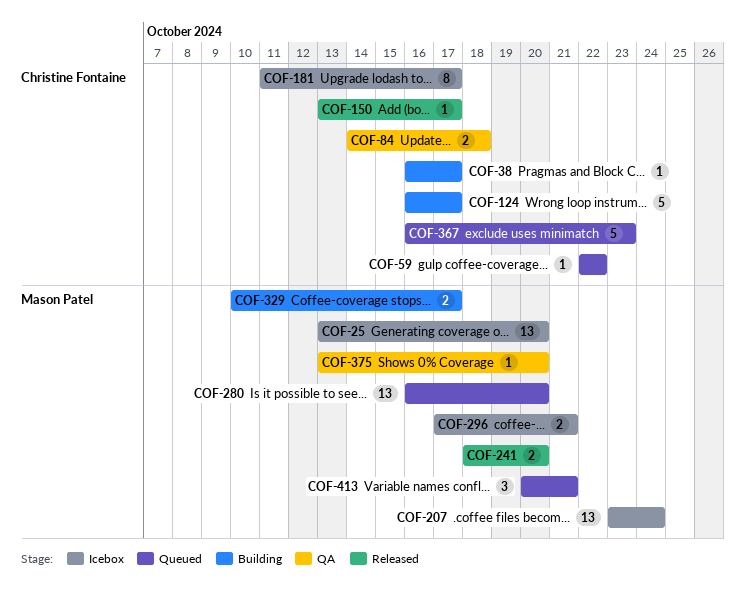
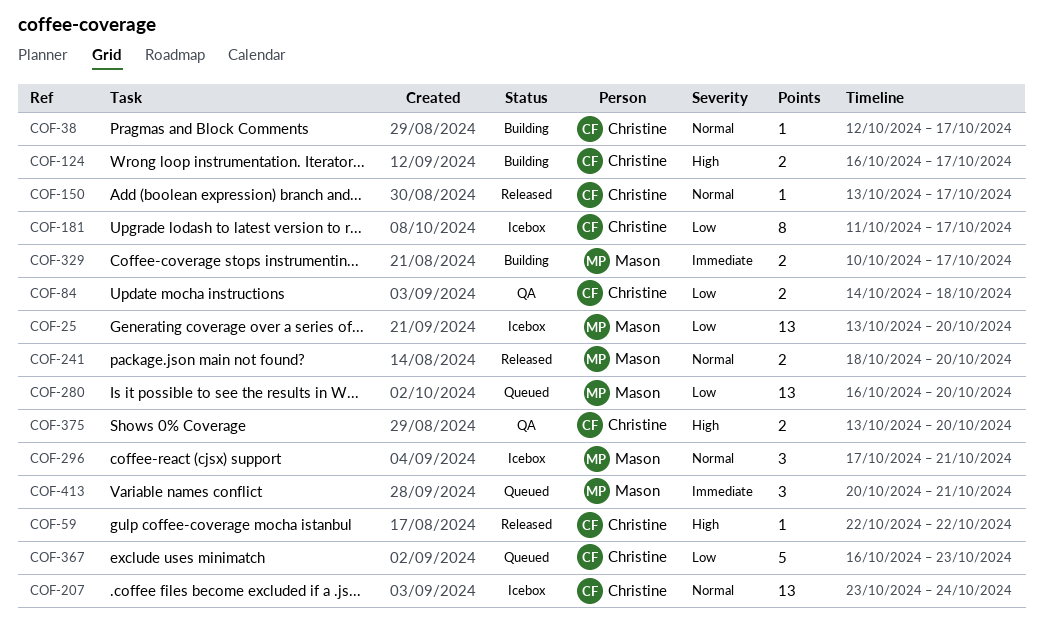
COF-38, start: Oct 16 -> Oct 12
COF-59, status: Queued -> Released
COF-124, estimate: 5 -> 2
COF-207, owner: Mason Patel -> Christine Fontaine
COF-296, estimate: 2 -> 3
COF-375, owner: Mason Patel -> Christine Fontaine
COF-375, estimate: 1 -> 2

